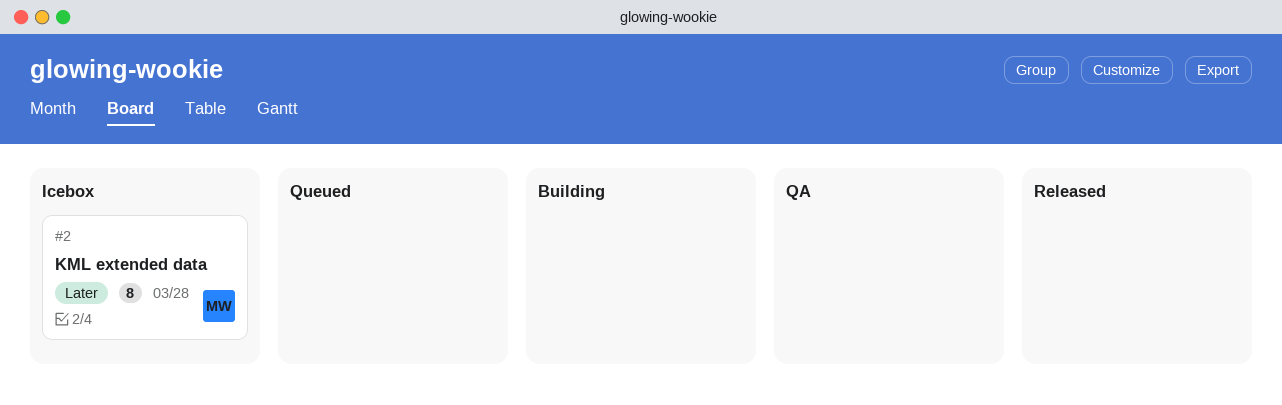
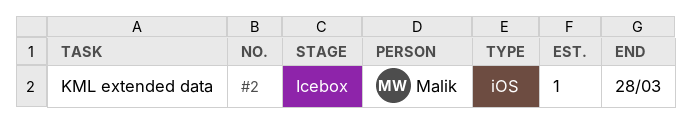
#2, estimate: 8 -> 1

